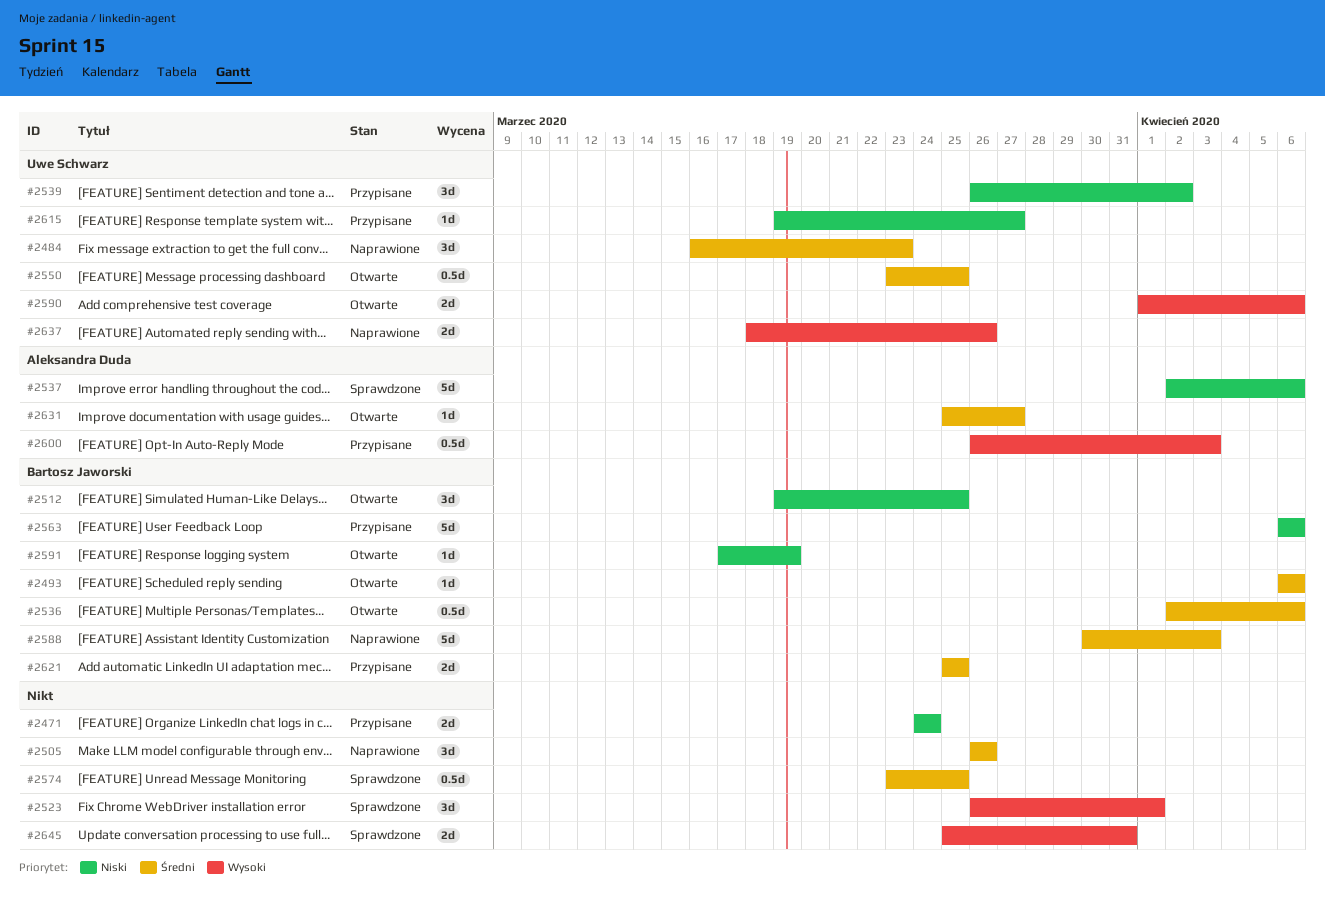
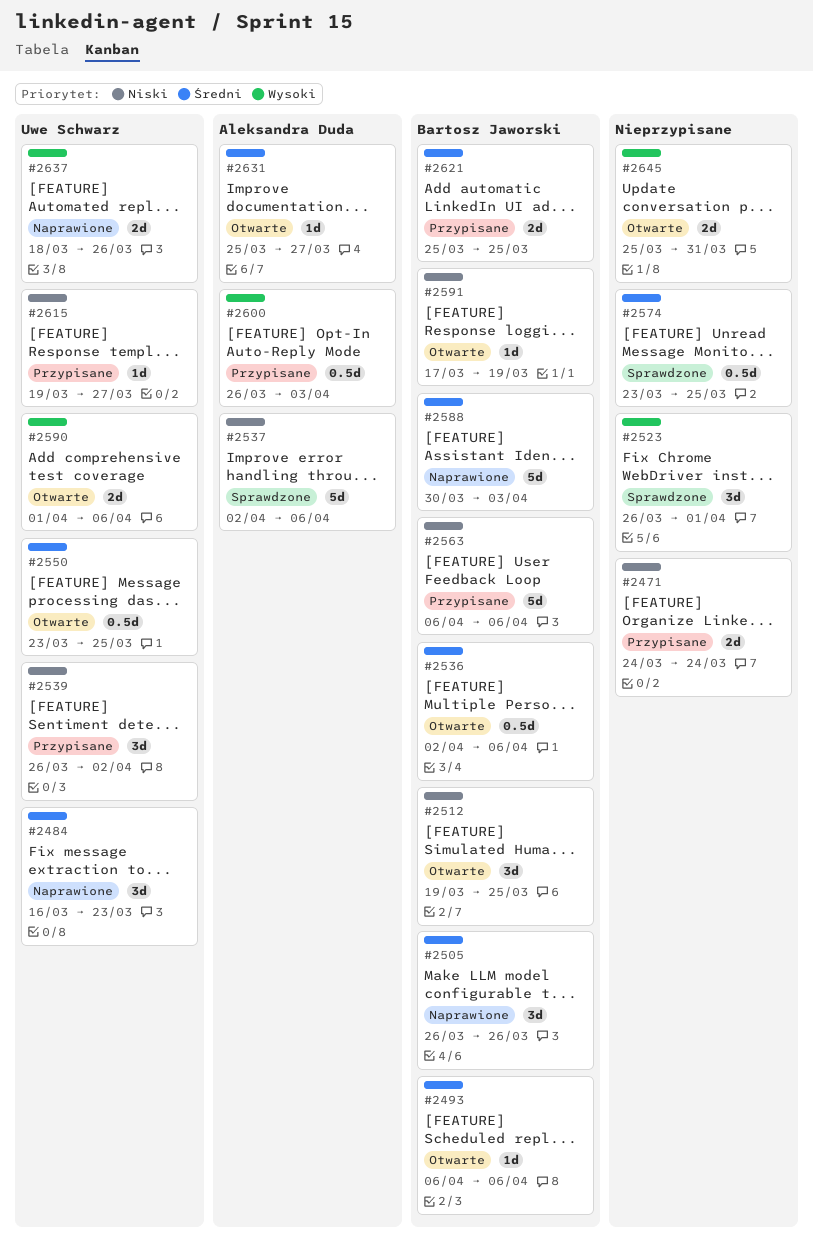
#2505, owner: none -> Bartosz Jaworski
#2645, status: Sprawdzone -> Otwarte

